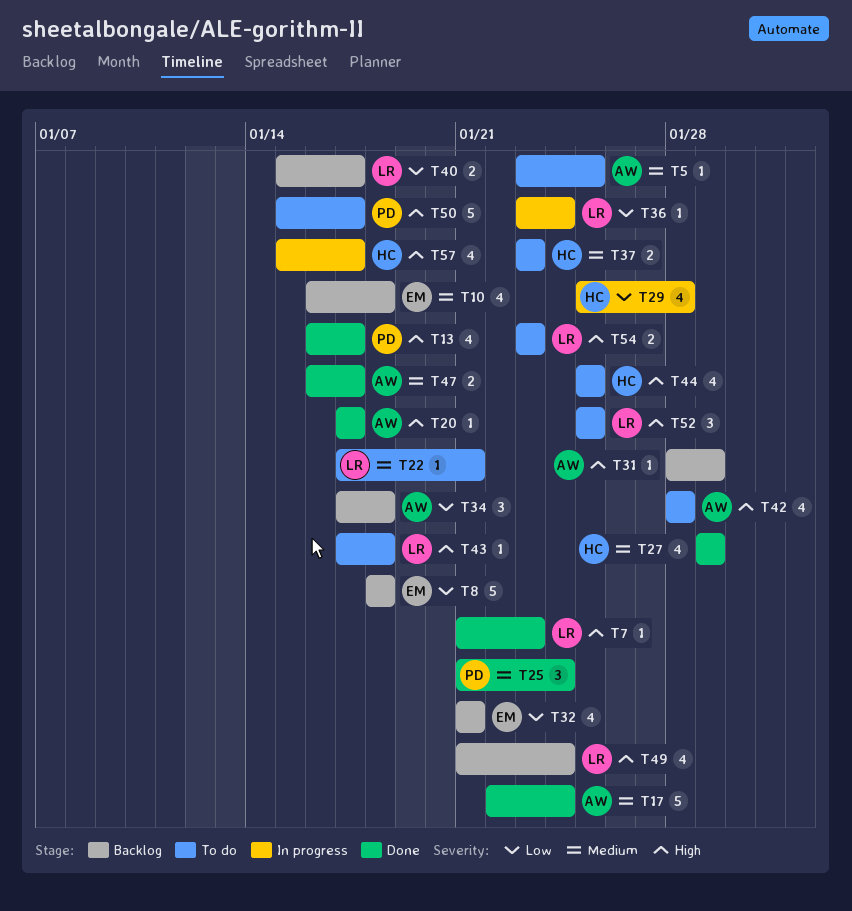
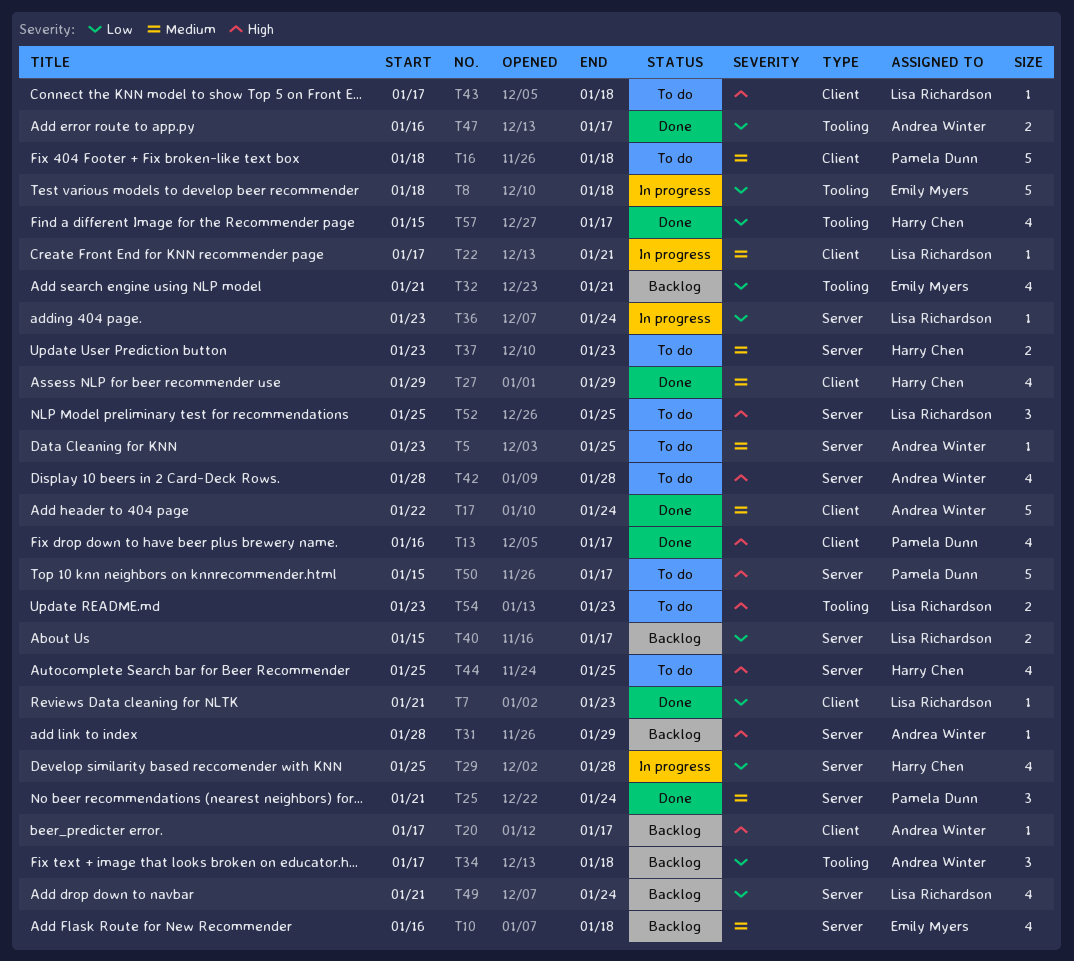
T7, priority: High -> Low
T8, status: Backlog -> In progress
T16: none -> present
T20, status: Done -> Backlog
T22, status: To do -> In progress
T47, priority: Medium -> Low
T49, priority: High -> Low
T57, status: In progress -> Done
T57, priority: High -> Low

